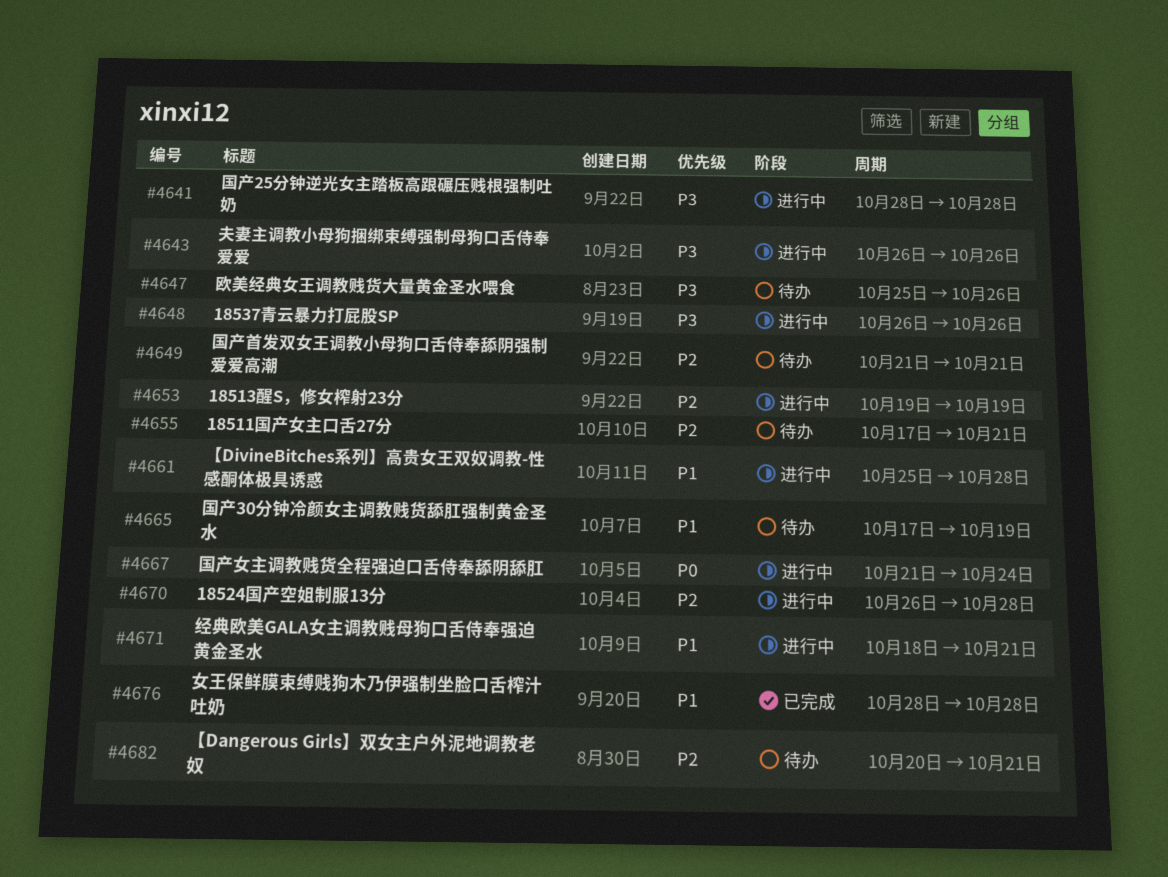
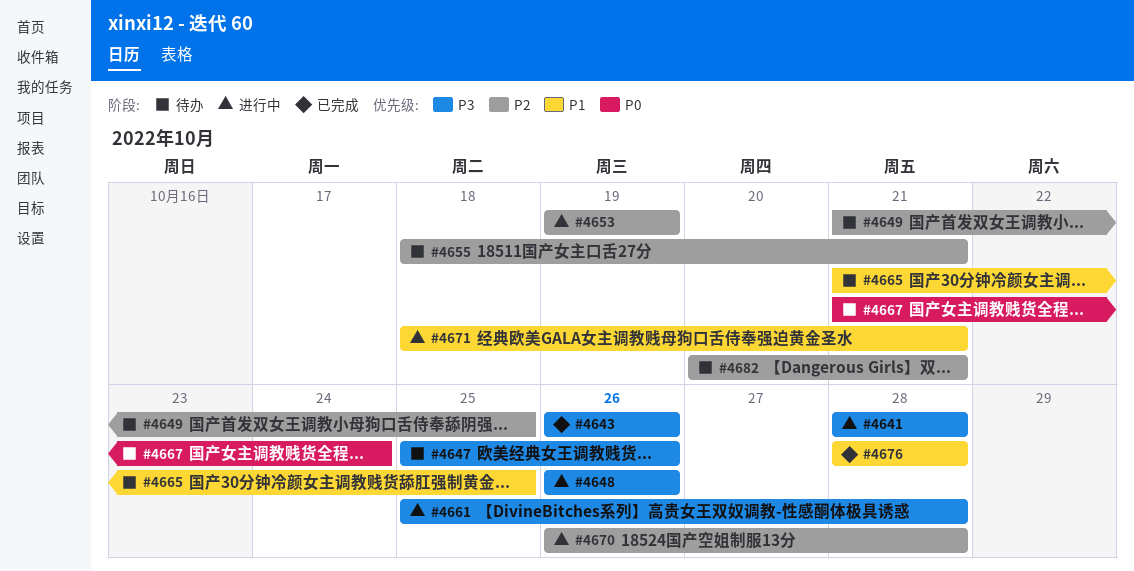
#4643, status: 进行中 -> 已完成
#4649, due: Oct 21 -> Oct 25
#4655, start: Oct 17 -> Oct 18
#4661, priority: P1 -> P3
#4665, start: Oct 17 -> Oct 21
#4665, due: Oct 19 -> Oct 25
#4667, status: 进行中 -> 待办

